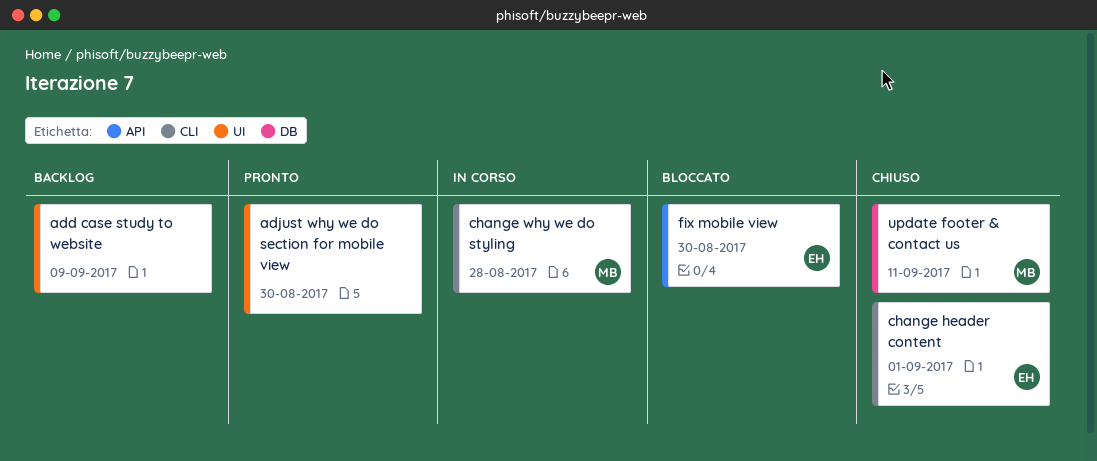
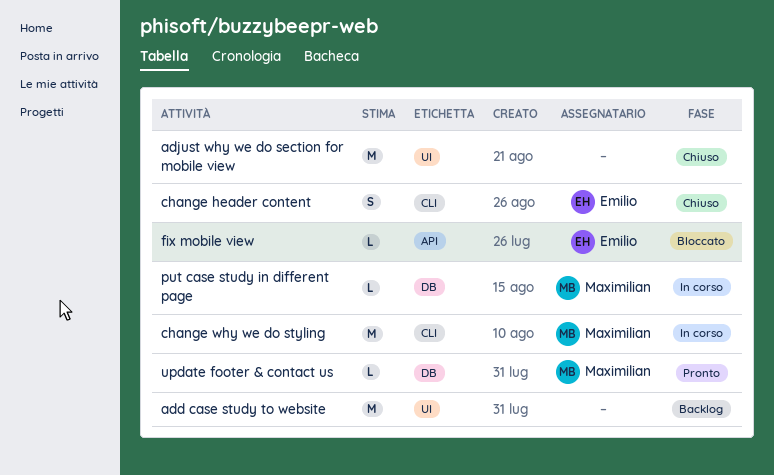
adjust why we do section for mobile view, status: Pronto -> Chiuso
put case study in different page: none -> present
update footer & contact us, status: Chiuso -> Pronto

